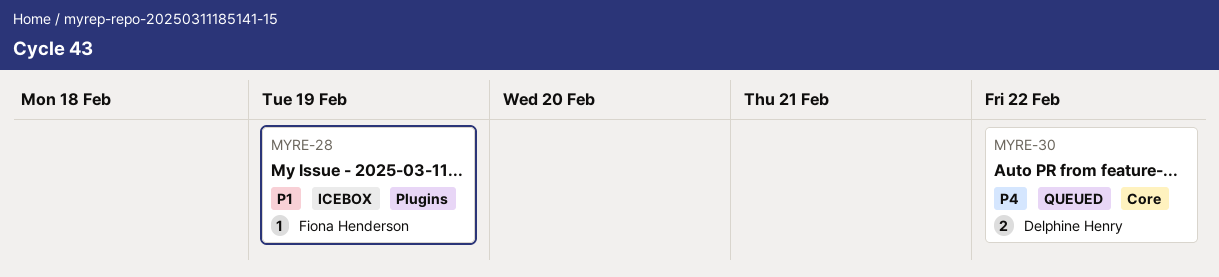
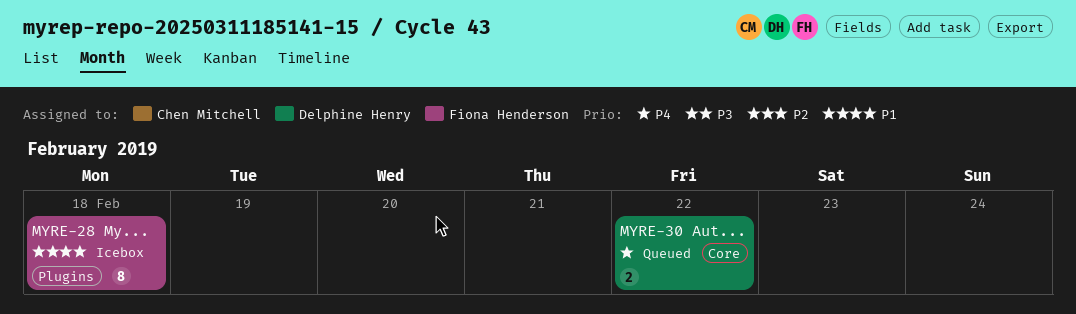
MYRE-28, estimate: 1 -> 8
MYRE-28, due: Feb 19 -> Feb 18

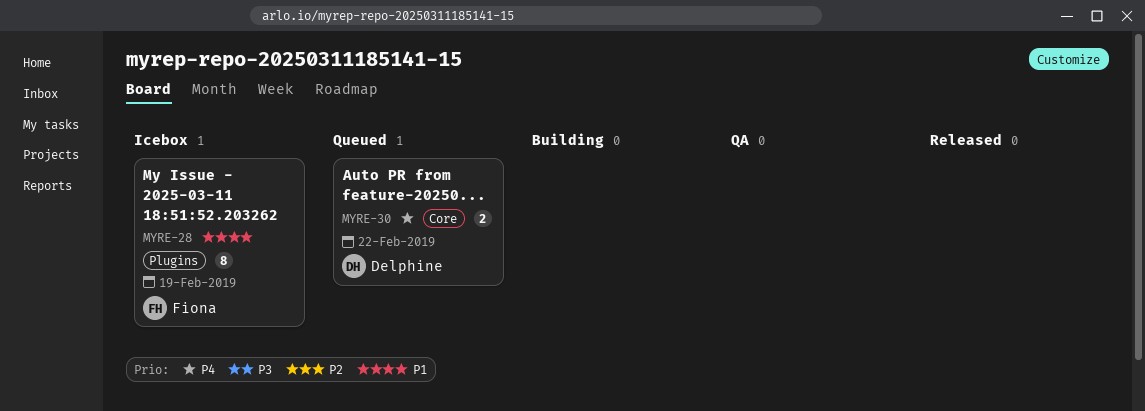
MYRE-28, due: Feb 18 -> Feb 19

